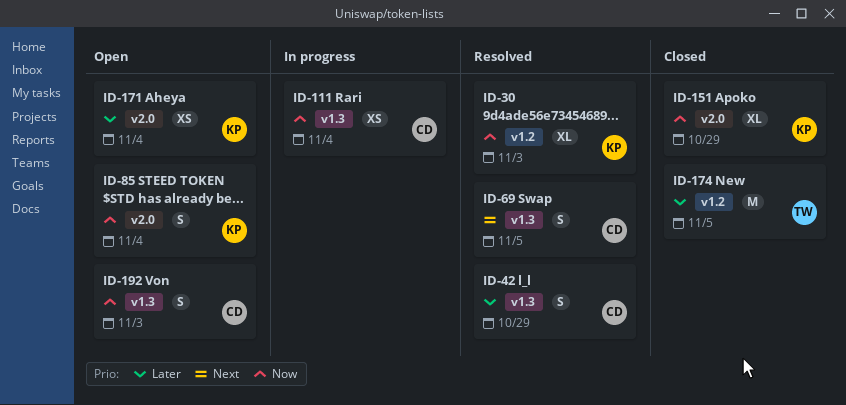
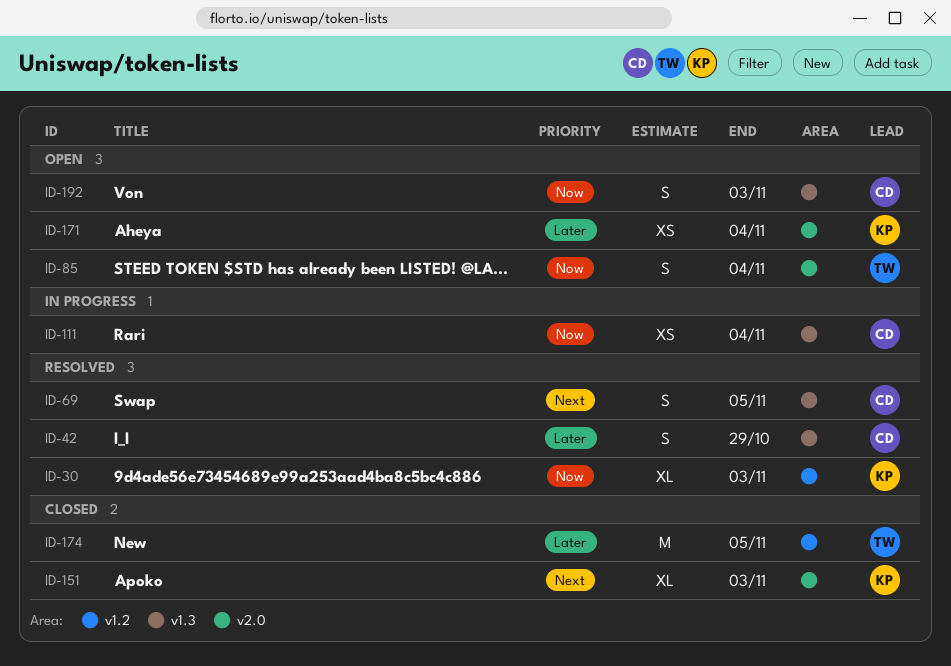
ID-85, owner: KP -> TW
ID-151, priority: Now -> Next
ID-151, due: Oct 29 -> Nov 3

